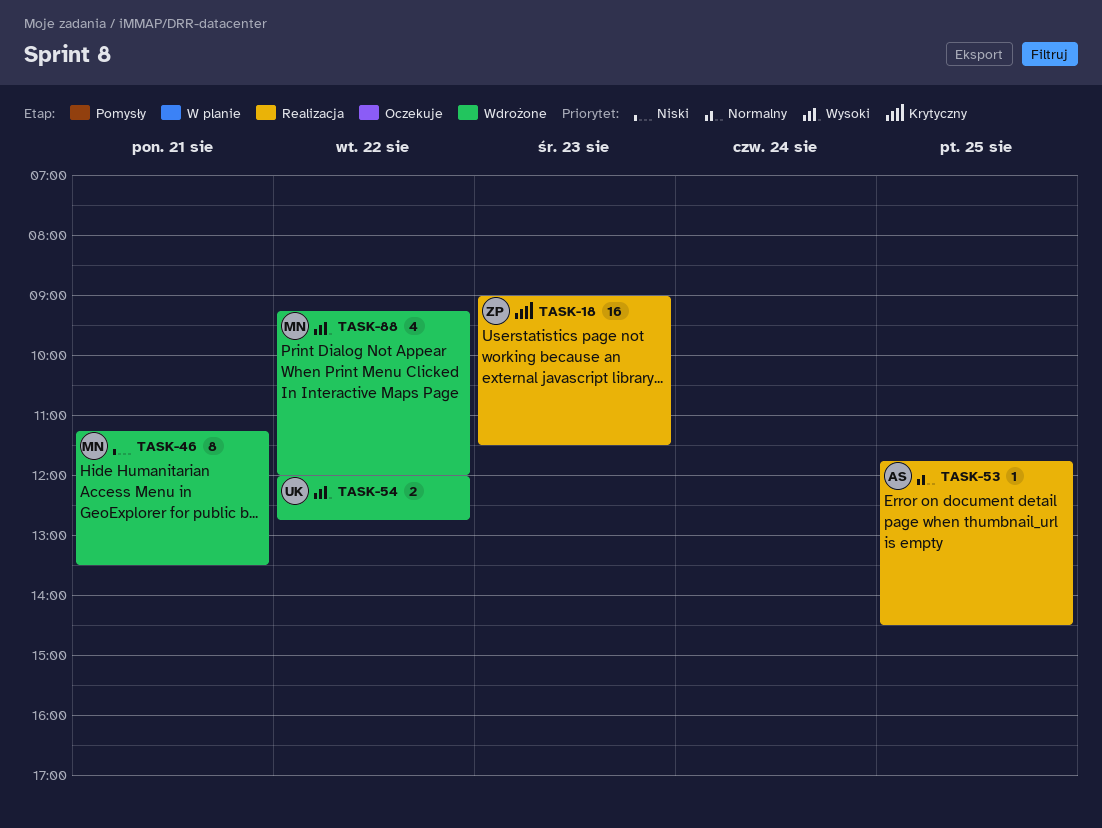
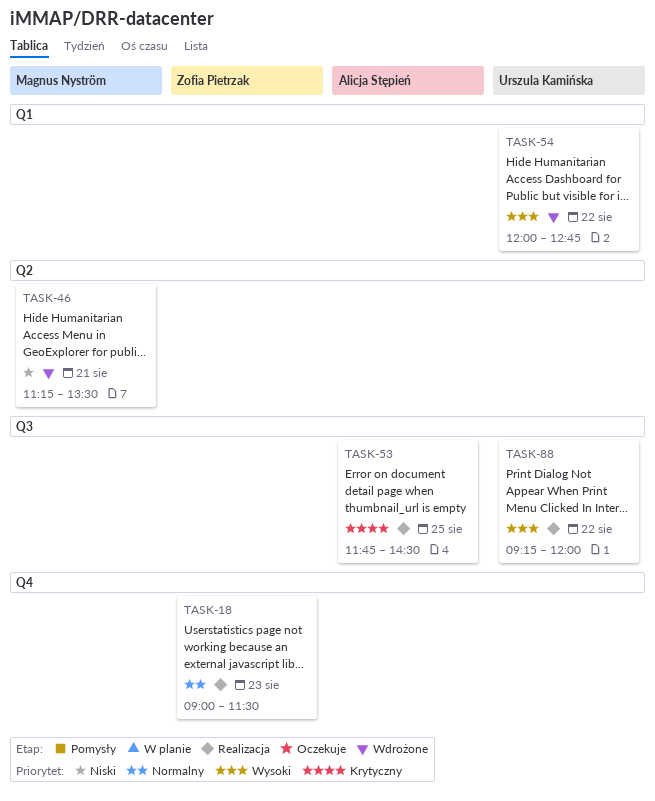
TASK-18, priority: Krytyczny -> Normalny
TASK-53, priority: Normalny -> Krytyczny
TASK-88, status: Wdrożone -> Realizacja
TASK-88, owner: Magnus Nyström -> Urszula Kamińska

